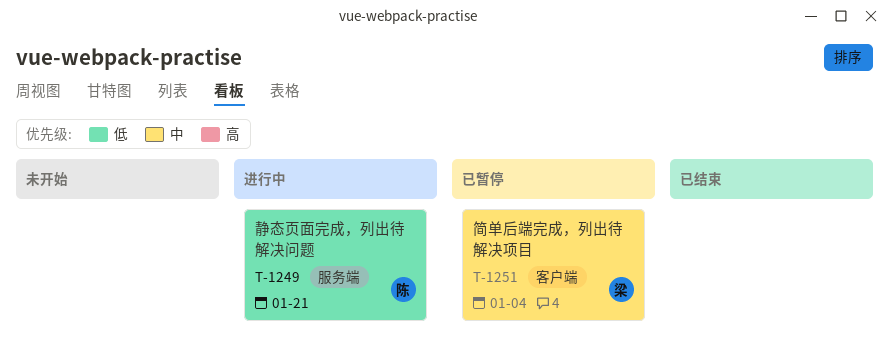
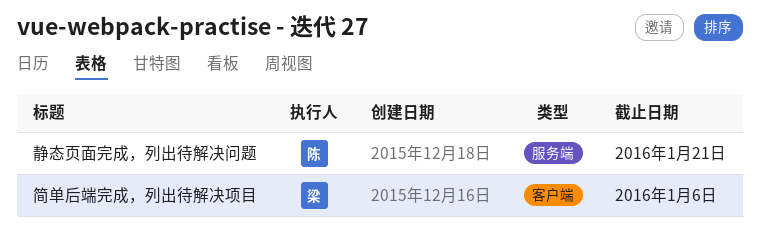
简单后端完成，列出待解决项目, due: Jan 4 -> Jan 6

